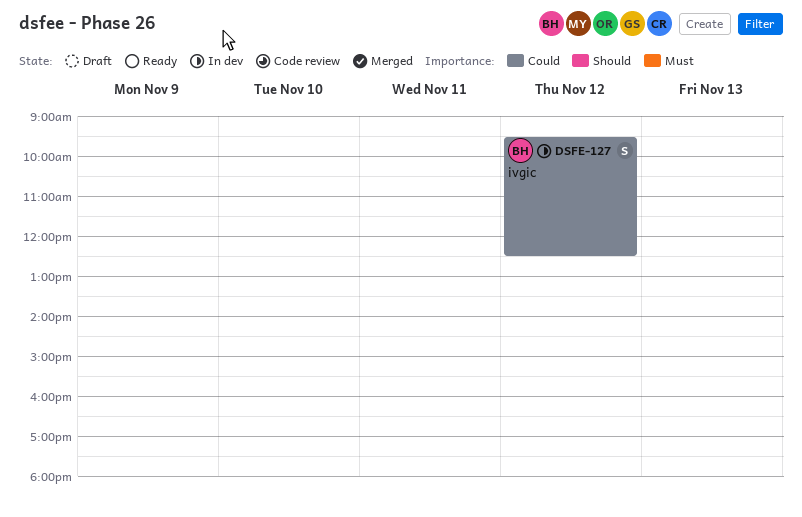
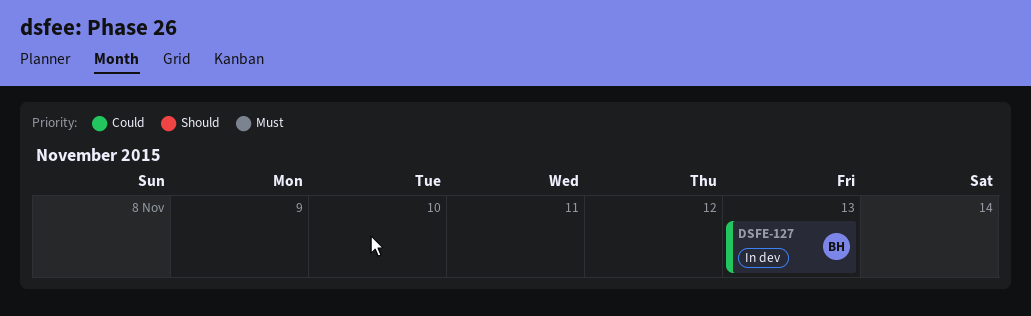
DSFE-127, day: Nov 12 -> Nov 13

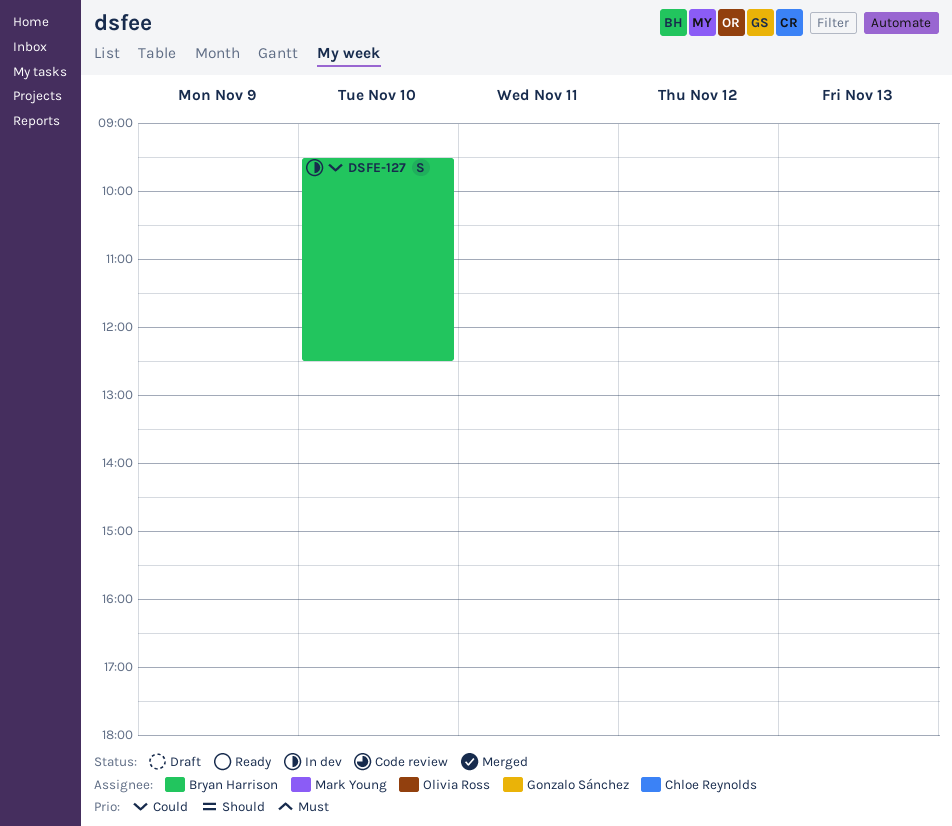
DSFE-127, day: Nov 13 -> Nov 10

